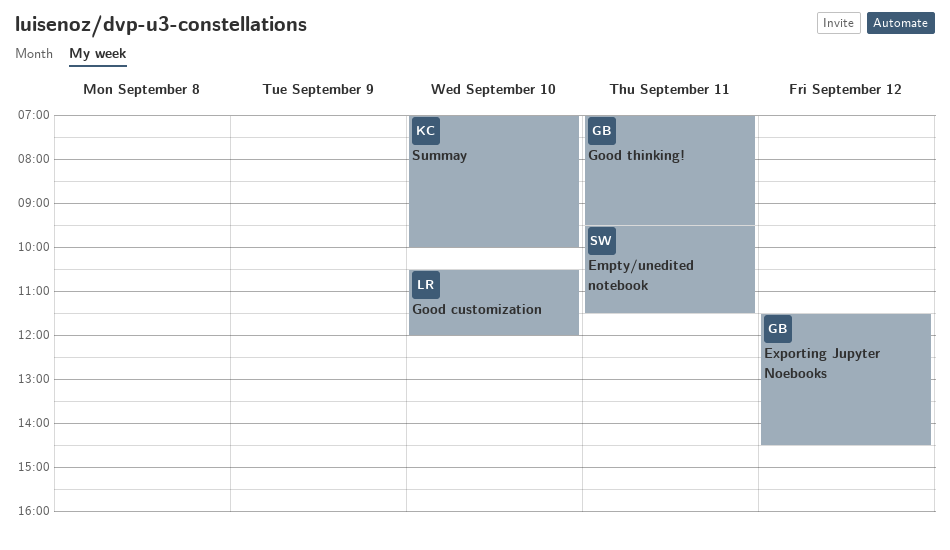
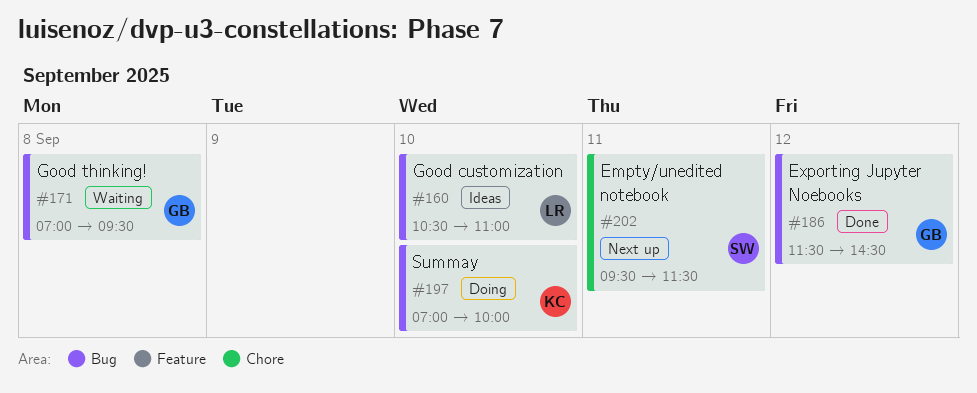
Good customization, ends: 12:00 -> 11:00
Good thinking!, day: Sep 11 -> Sep 8

